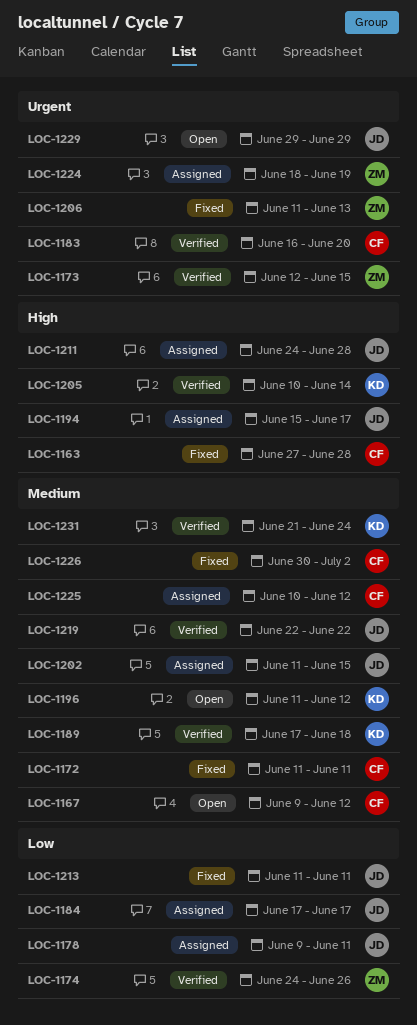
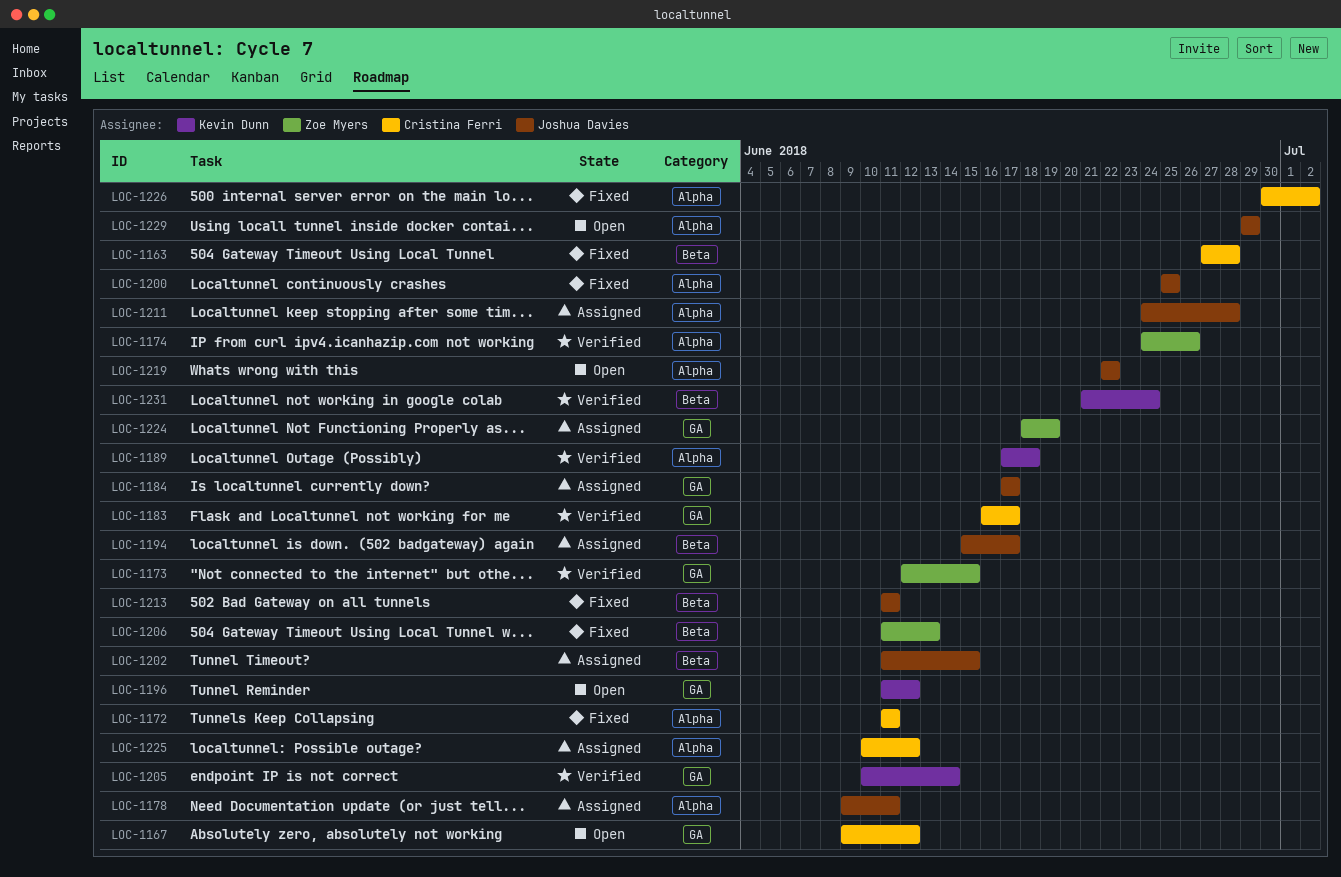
LOC-1183, due: Jun 20 -> Jun 17
LOC-1200: none -> present
LOC-1219, status: Verified -> Open

